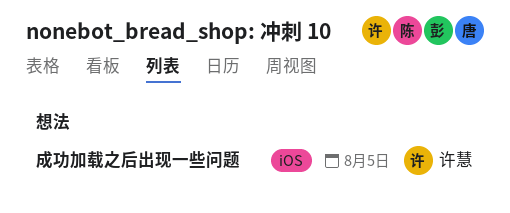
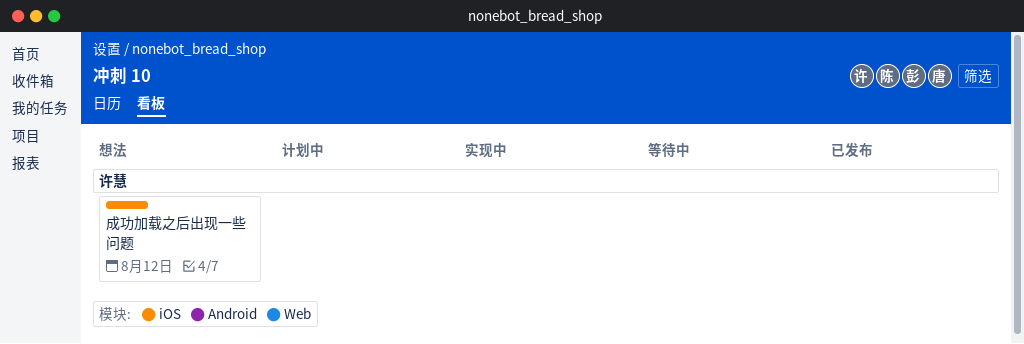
成功加载之后出现一些问题, due: Aug 5 -> Aug 12

